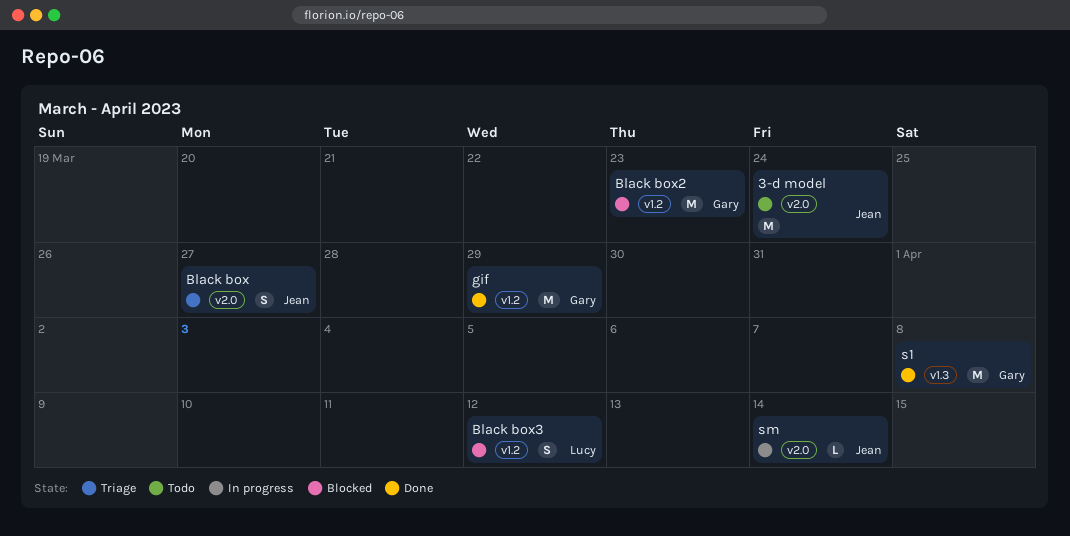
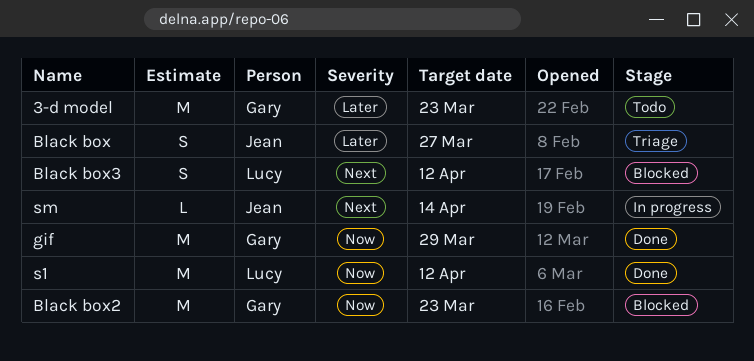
3-d model, owner: Jean -> Gary
3-d model, due: Mar 24 -> Mar 23
s1, owner: Gary -> Lucy
s1, due: Apr 8 -> Apr 12

